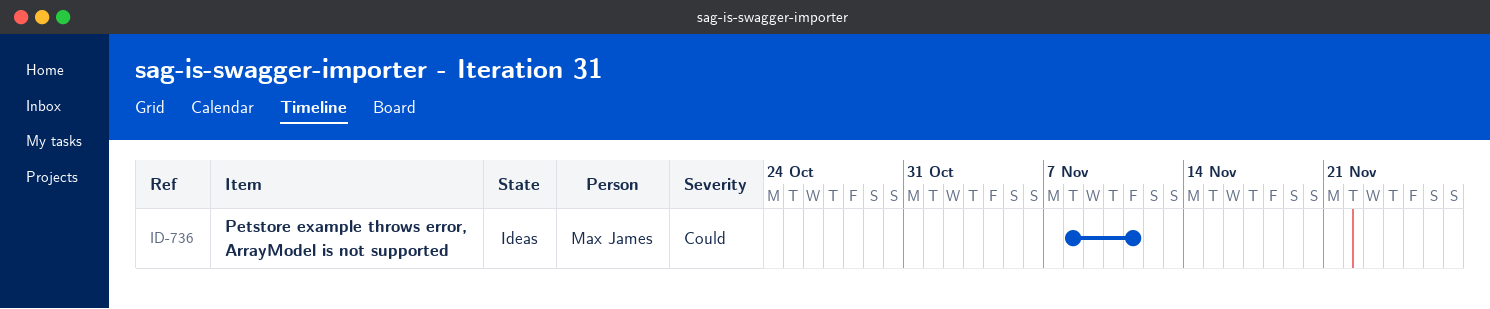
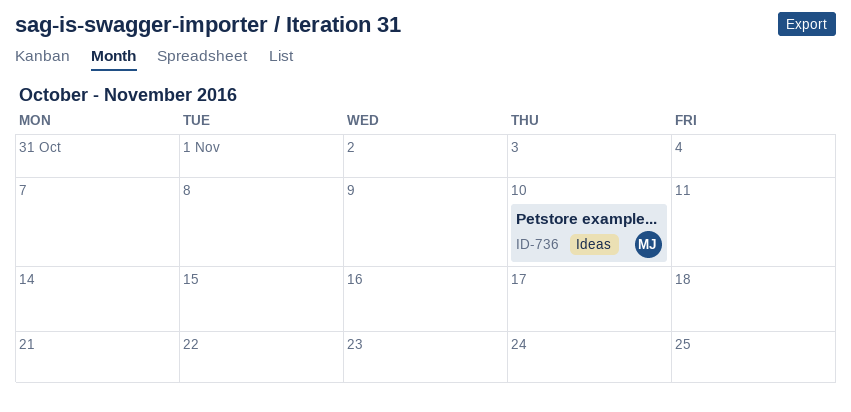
ID-736, due: Nov 11 -> Nov 10

